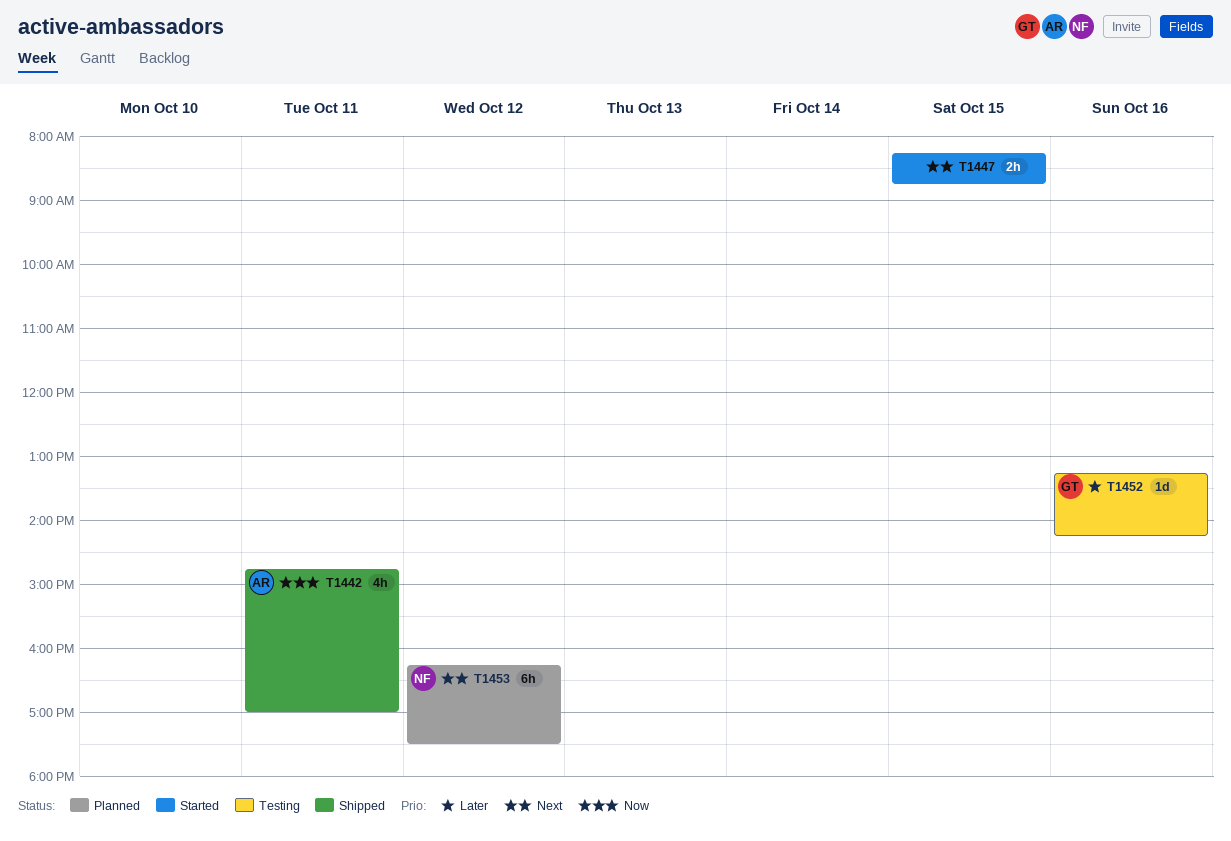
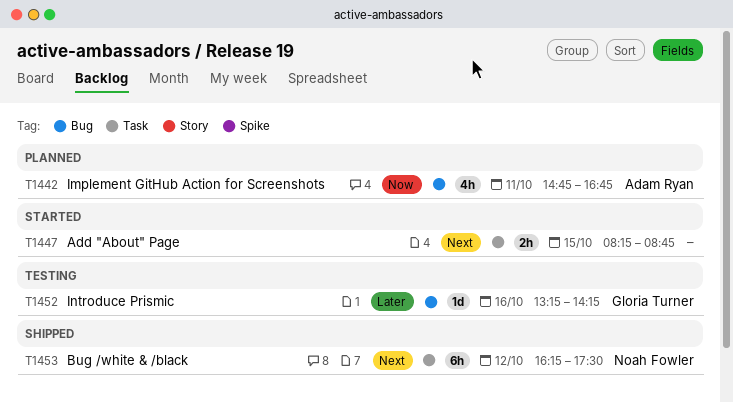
T1442, status: Shipped -> Planned
T1442, ends: 17:00 -> 16:45
T1453, status: Planned -> Shipped

